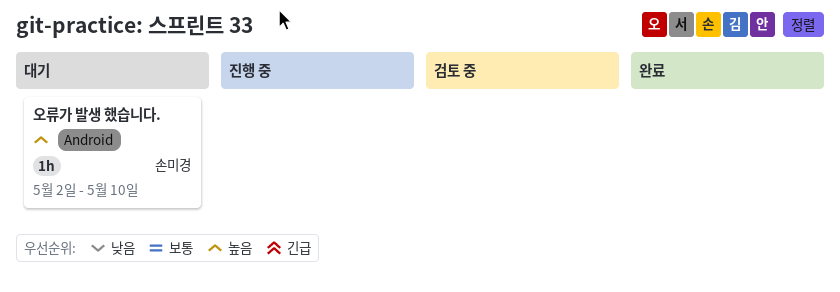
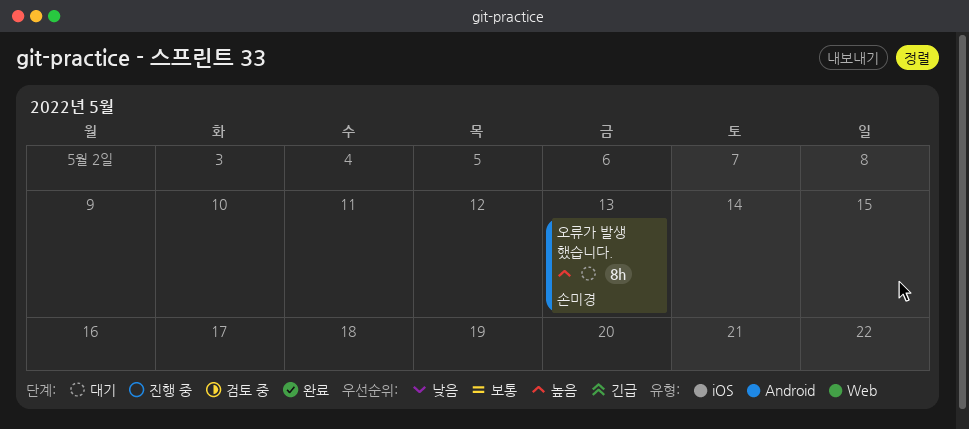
오류가 발생 했습니다., estimate: 1h -> 8h
오류가 발생 했습니다., due: May 10 -> May 13

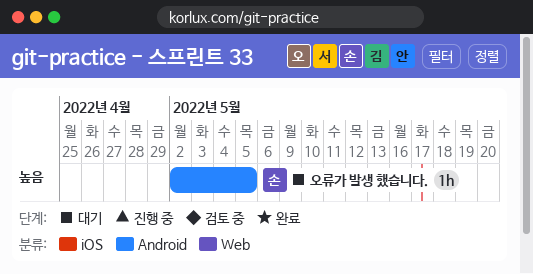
오류가 발생 했습니다., estimate: 8h -> 1h
오류가 발생 했습니다., due: May 13 -> May 5

